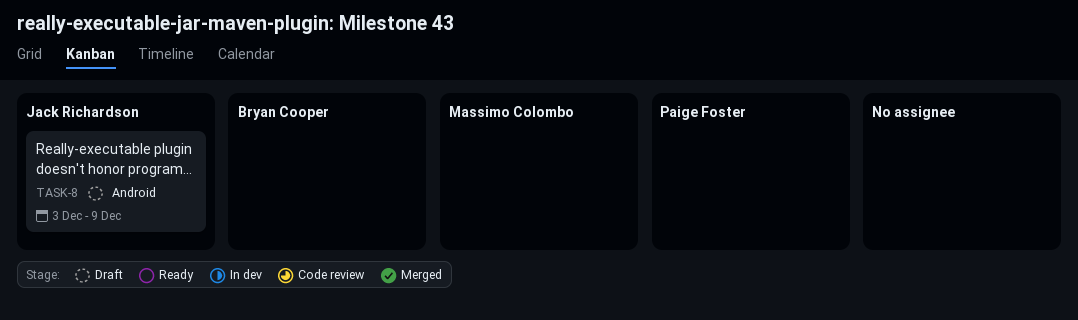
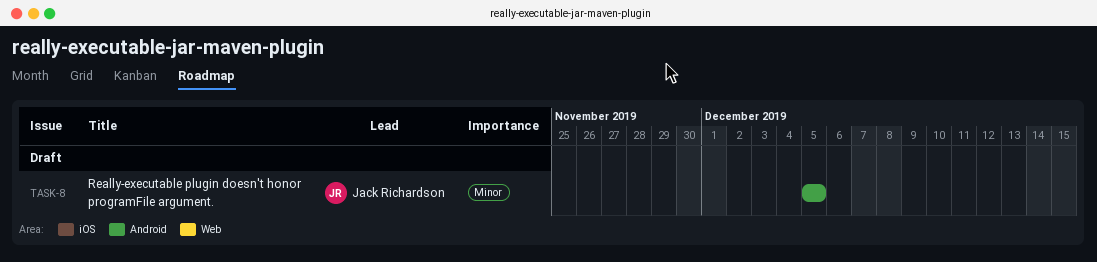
TASK-8, start: Dec 3 -> Dec 5
TASK-8, due: Dec 9 -> Dec 5

